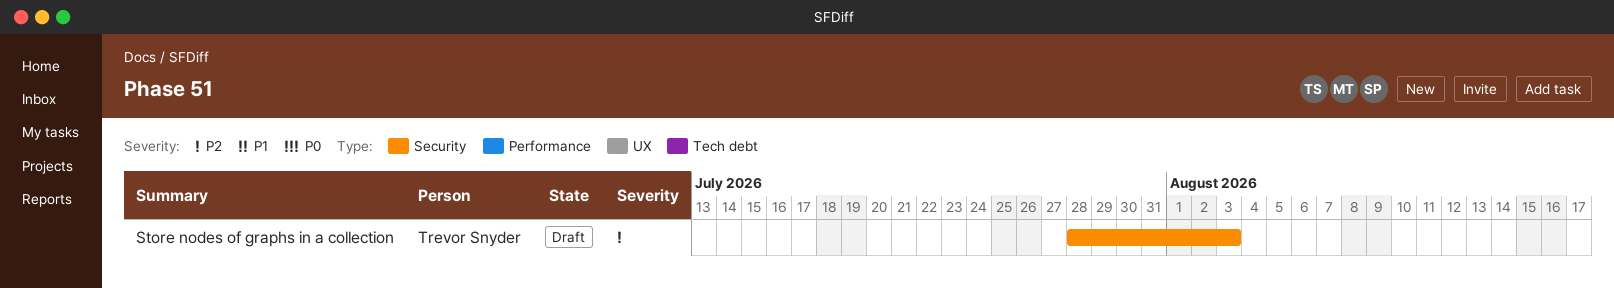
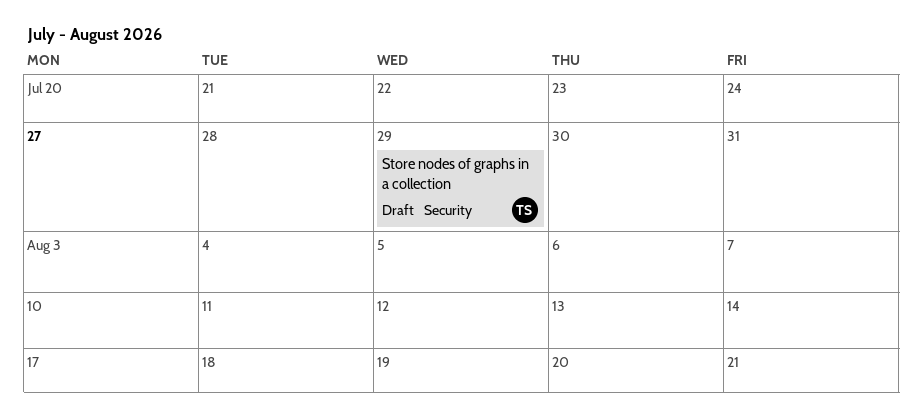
Store nodes of graphs in a collection, due: Aug 3 -> Jul 29

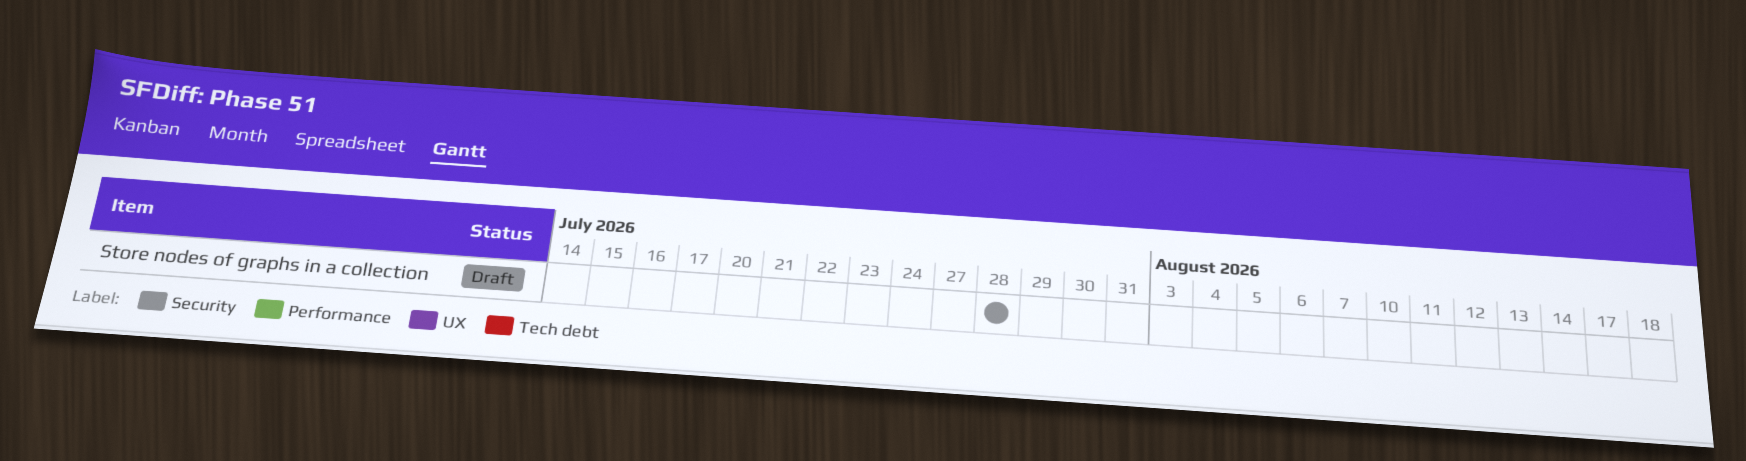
Store nodes of graphs in a collection, due: Jul 29 -> Jul 28

